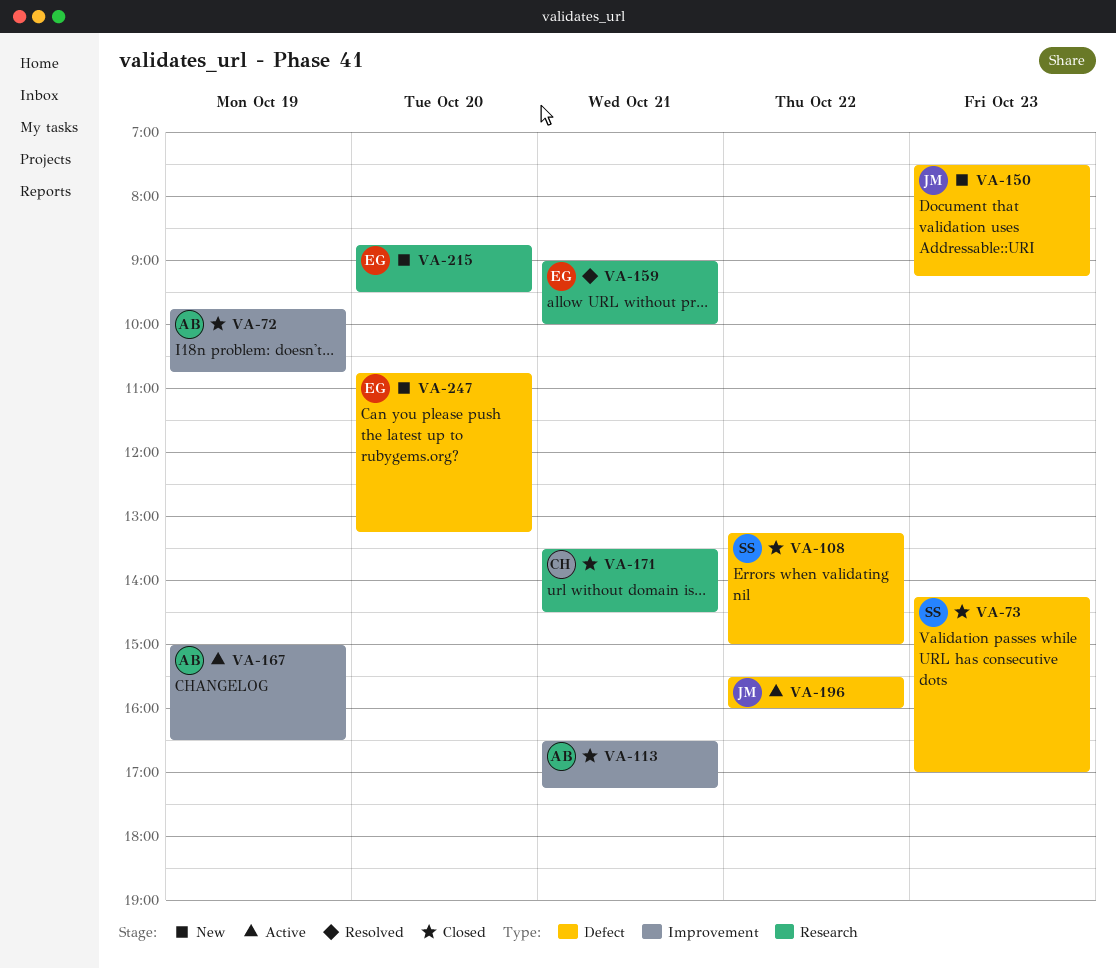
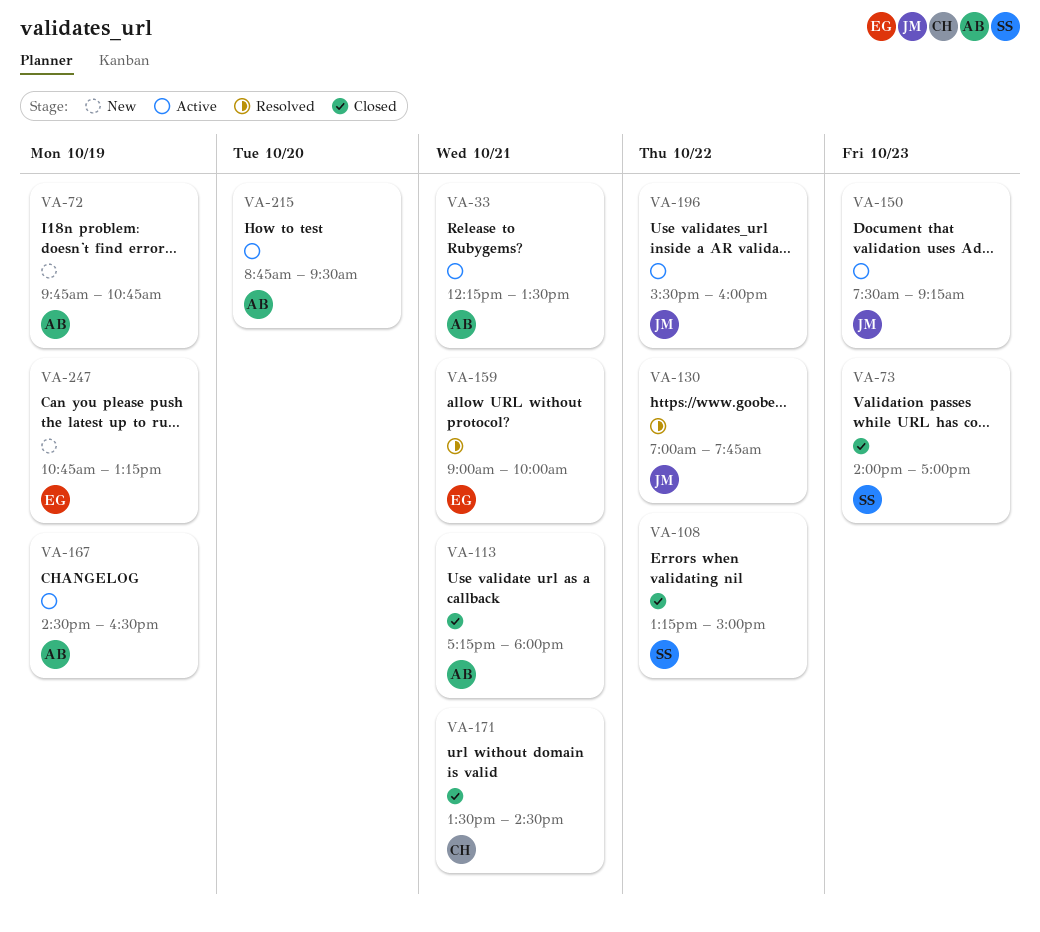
VA-33: none -> present
VA-72, status: Closed -> New
VA-73, begins: 14:15 -> 14:00
VA-113, begins: 16:30 -> 17:15
VA-113, ends: 17:15 -> 18:00
VA-130: none -> present
VA-150, status: New -> Active
VA-167, begins: 15:00 -> 14:30
VA-215, status: New -> Active
VA-215, owner: EG -> AB
VA-247, day: Oct 20 -> Oct 19

